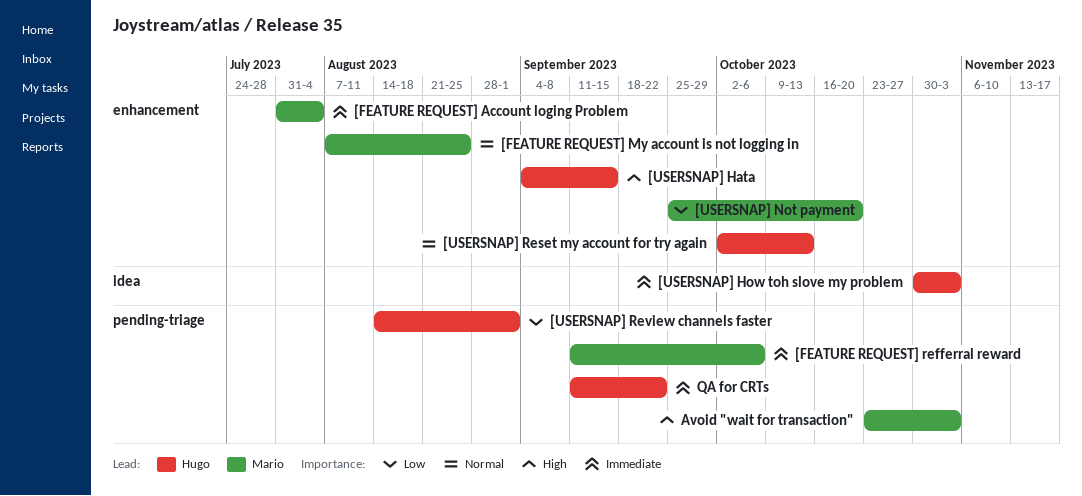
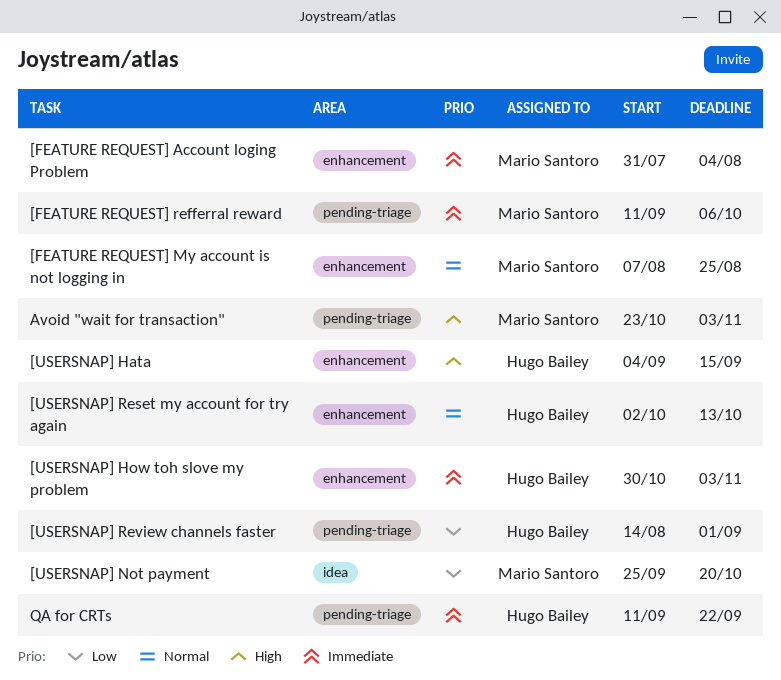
[USERSNAP] How toh slove my problem, label: idea -> enhancement
[USERSNAP] Not payment, label: enhancement -> idea

